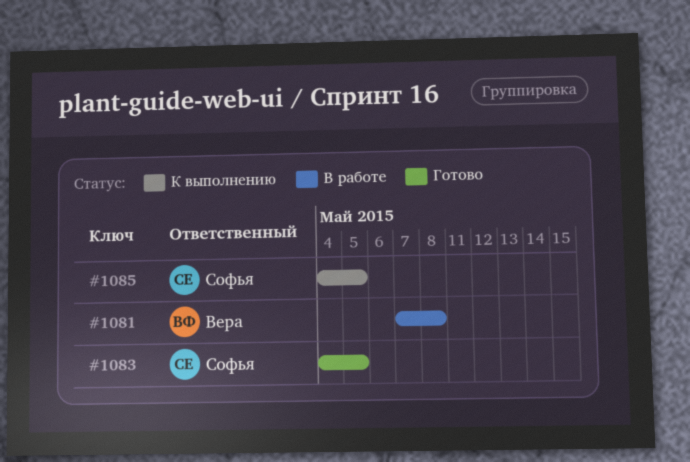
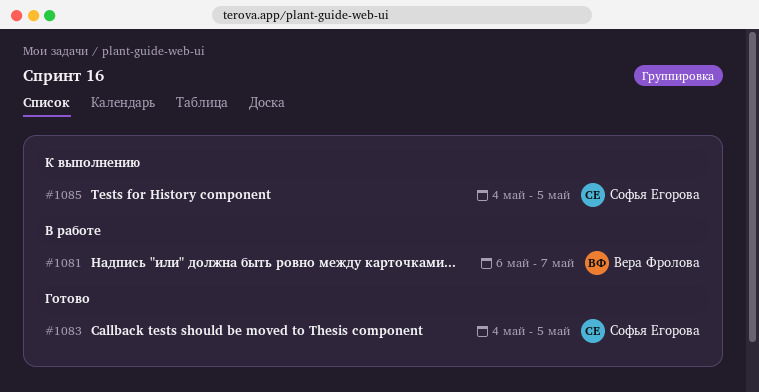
#1081, start: May 7 -> May 6
#1081, due: May 8 -> May 7

